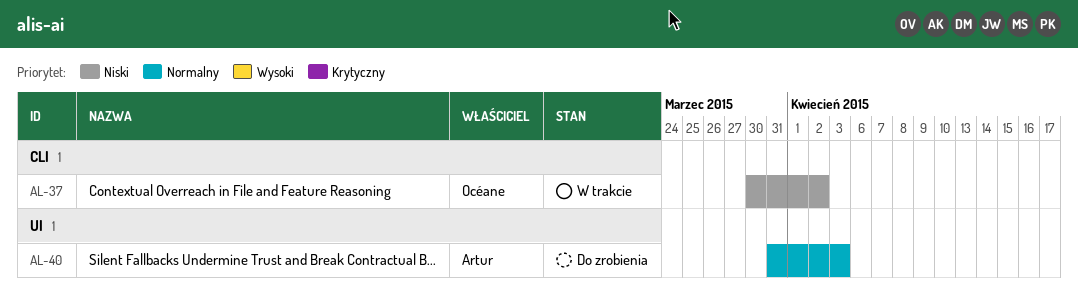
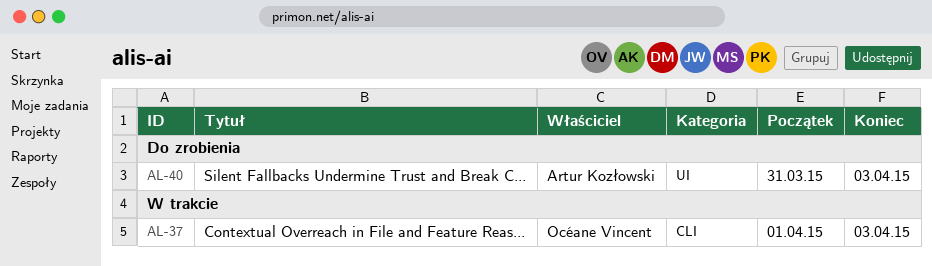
AL-37, start: Mar 30 -> Apr 1
AL-37, due: Apr 2 -> Apr 3

